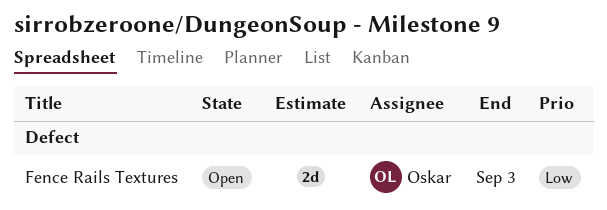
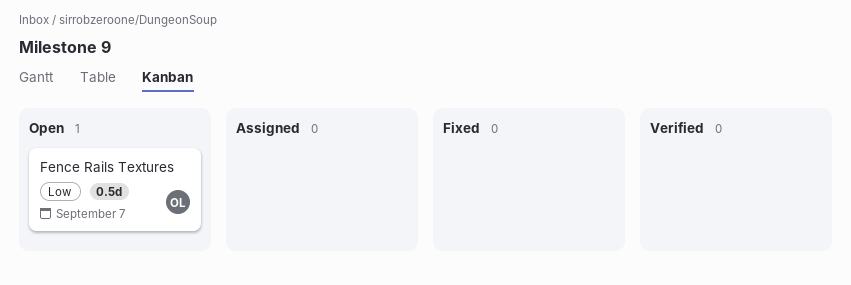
Fence Rails Textures, estimate: 2d -> 0.5d
Fence Rails Textures, due: Sep 3 -> Sep 7

